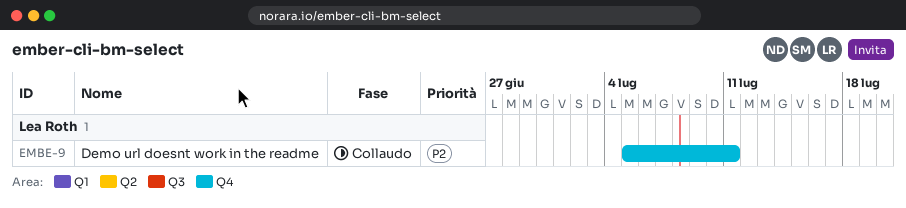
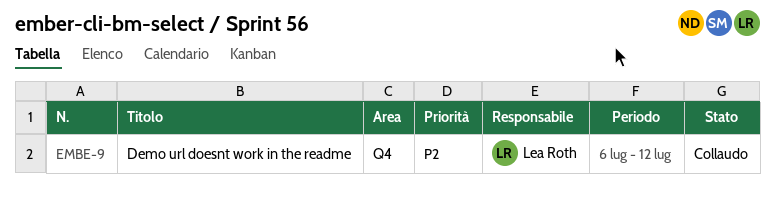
EMBE-9, start: Jul 5 -> Jul 6
EMBE-9, due: Jul 11 -> Jul 12

